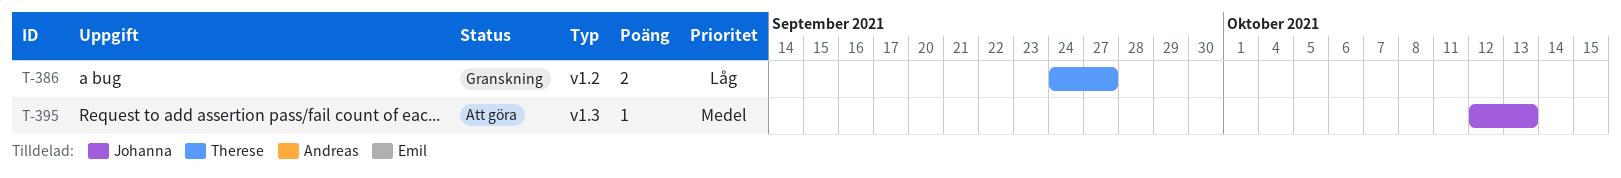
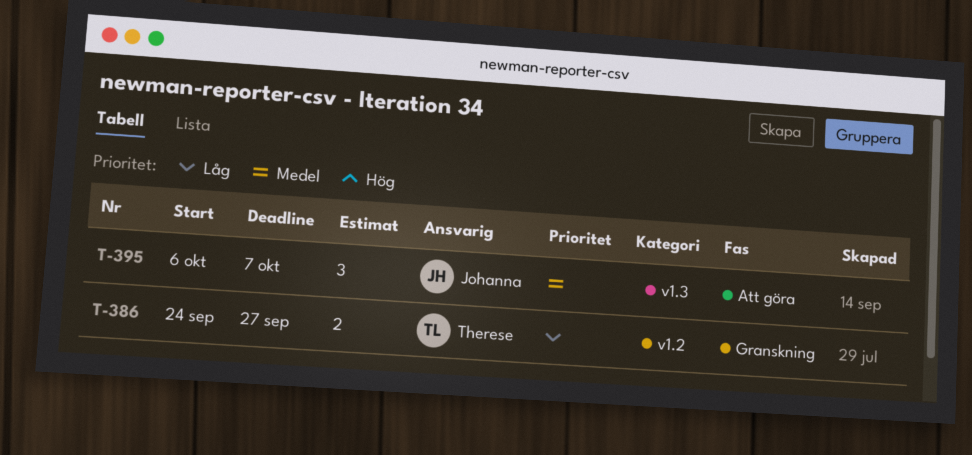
T-395, estimate: 1 -> 3
T-395, start: Oct 12 -> Oct 6
T-395, due: Oct 13 -> Oct 7

